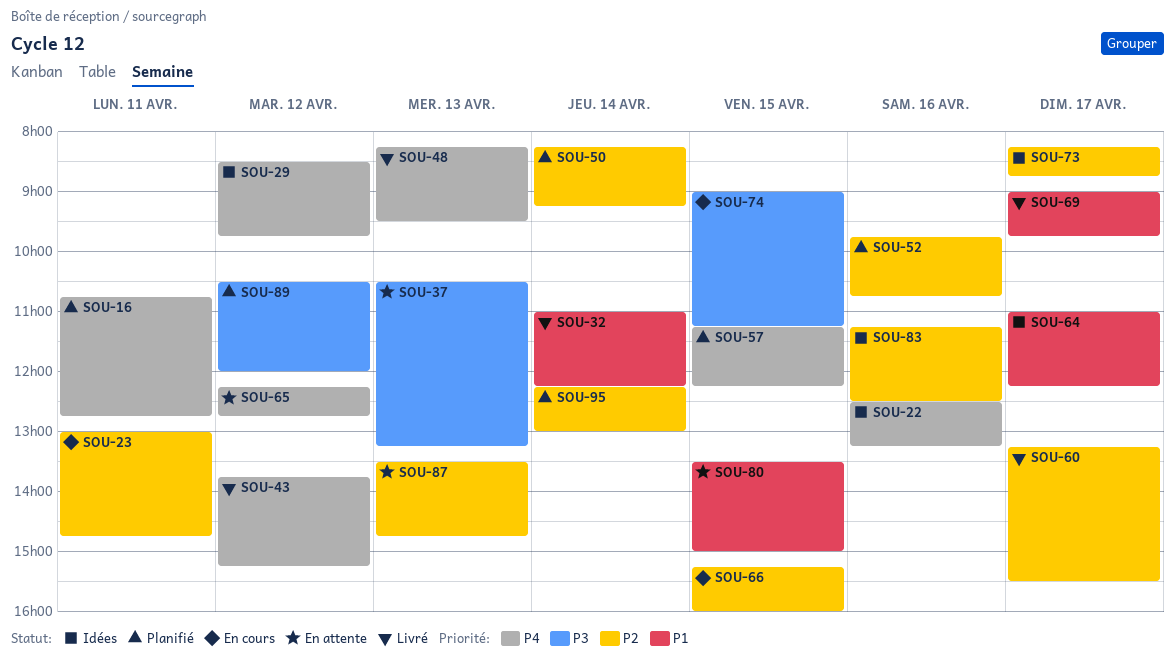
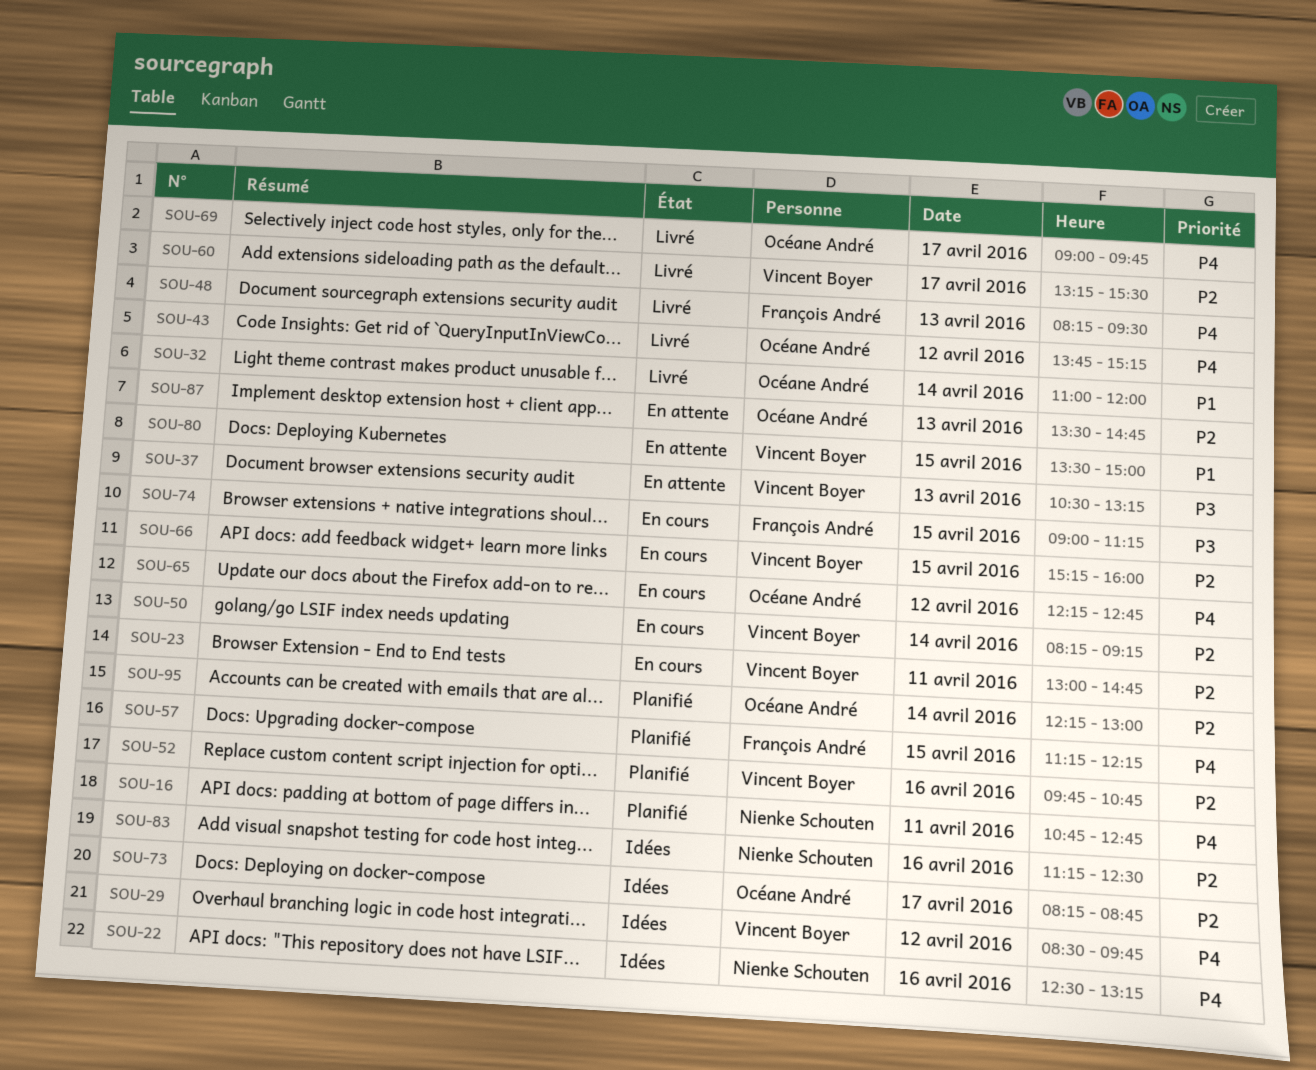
SOU-32, ends: 12:15 -> 12:00
SOU-50, status: Planifié -> En cours
SOU-64: present -> none
SOU-65, status: En attente -> En cours
SOU-69, priority: P1 -> P4
SOU-89: present -> none

